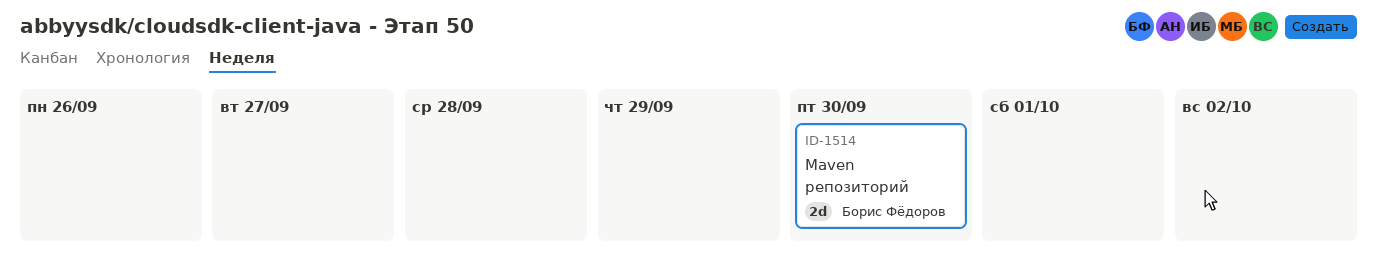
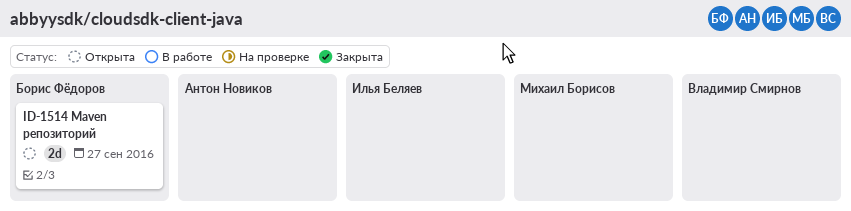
ID-1514, due: Sep 30 -> Sep 27

